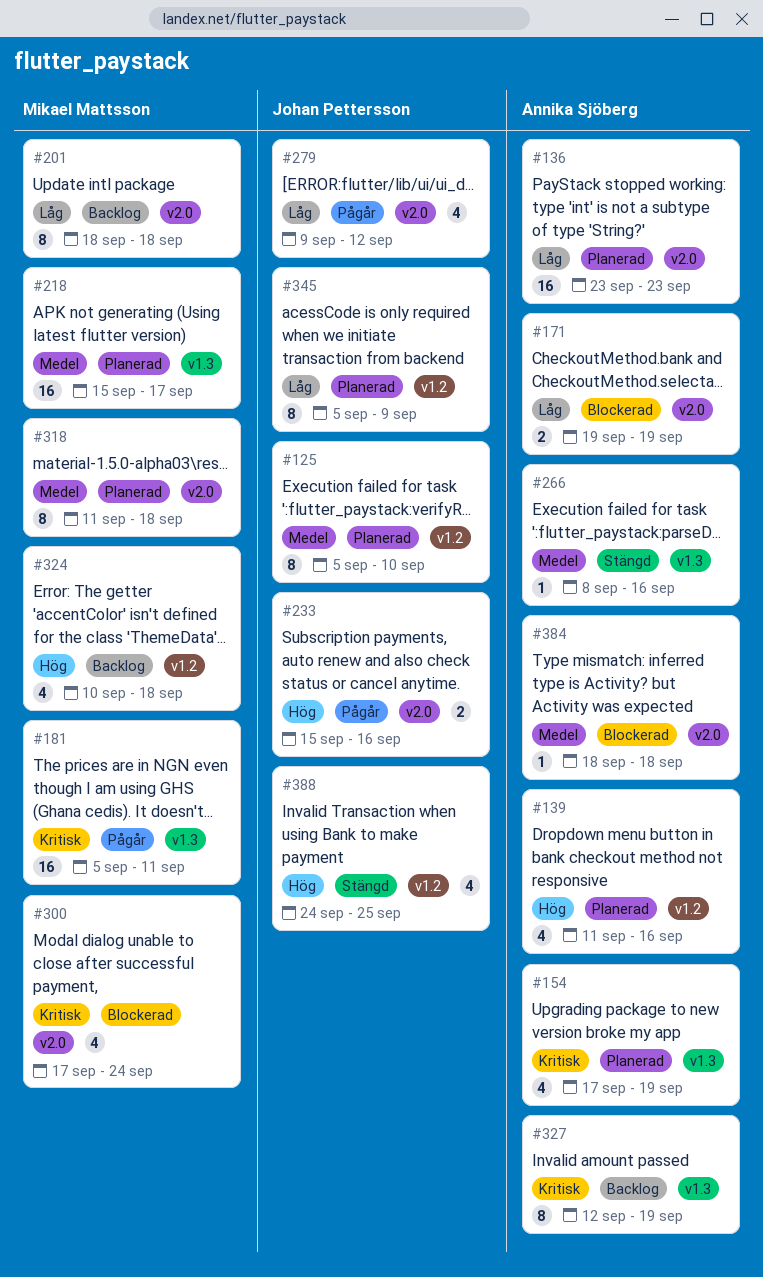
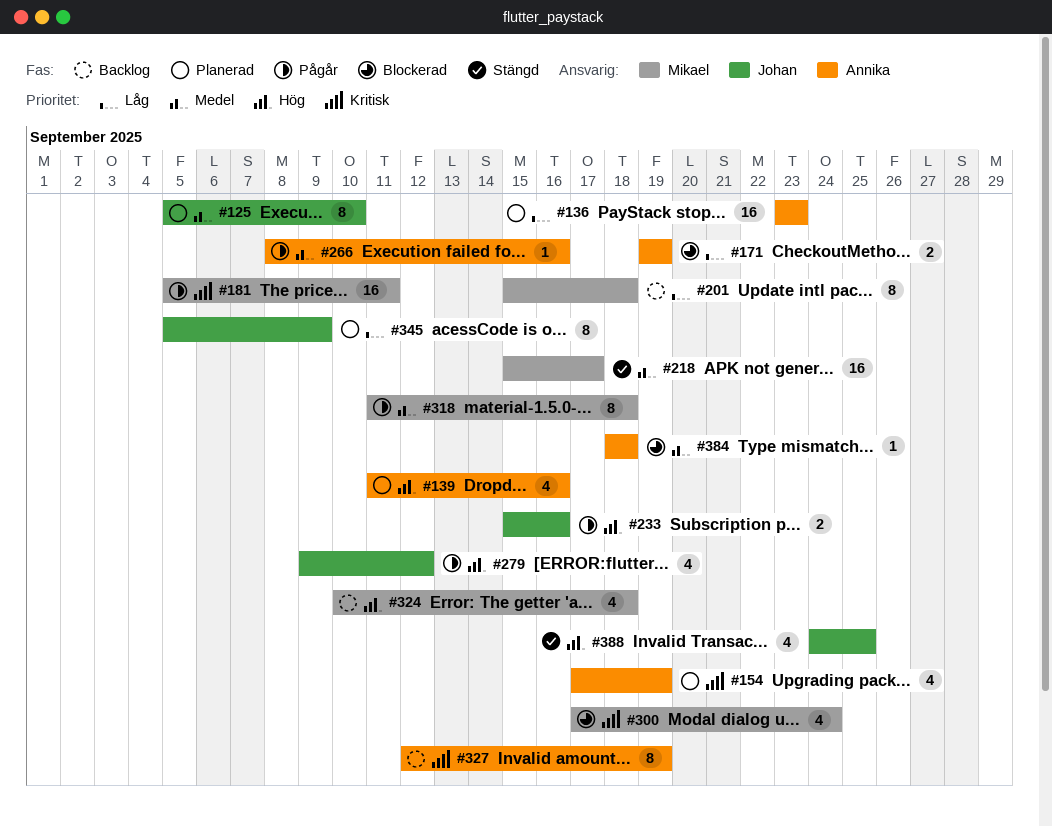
#201, start: Sep 18 -> Sep 15
#218, status: Planerad -> Stängd
#266, status: Stängd -> Pågår
#279, priority: Låg -> Hög
#318, status: Planerad -> Pågår

